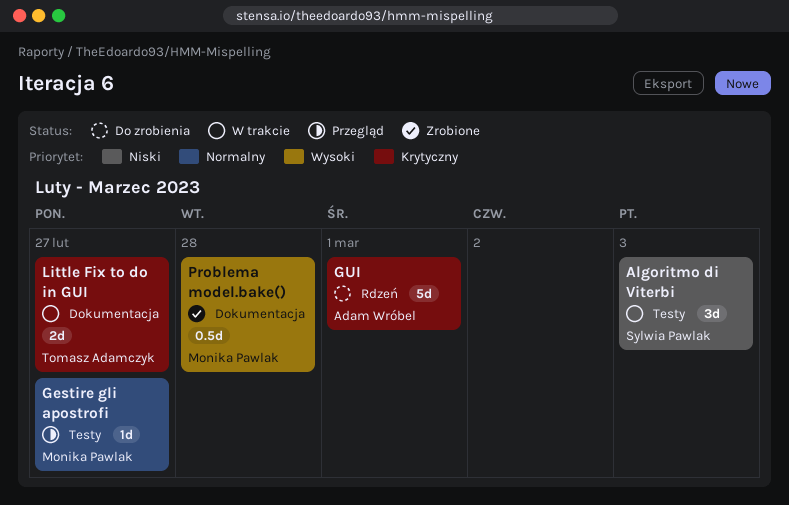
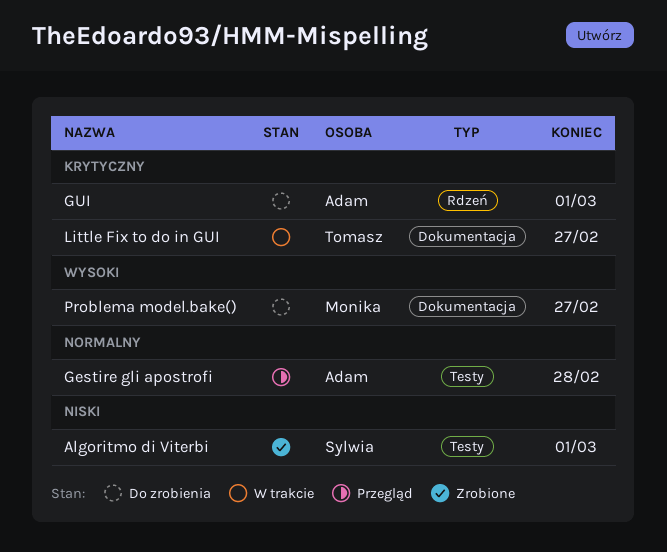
Algoritmo di Viterbi, status: W trakcie -> Zrobione
Algoritmo di Viterbi, due: Mar 3 -> Mar 1
Gestire gli apostrofi, owner: Monika Pawlak -> Adam Wróbel
Gestire gli apostrofi, due: Feb 27 -> Feb 28
Problema model.bake(), status: Zrobione -> Do zrobienia
Problema model.bake(), due: Feb 28 -> Feb 27

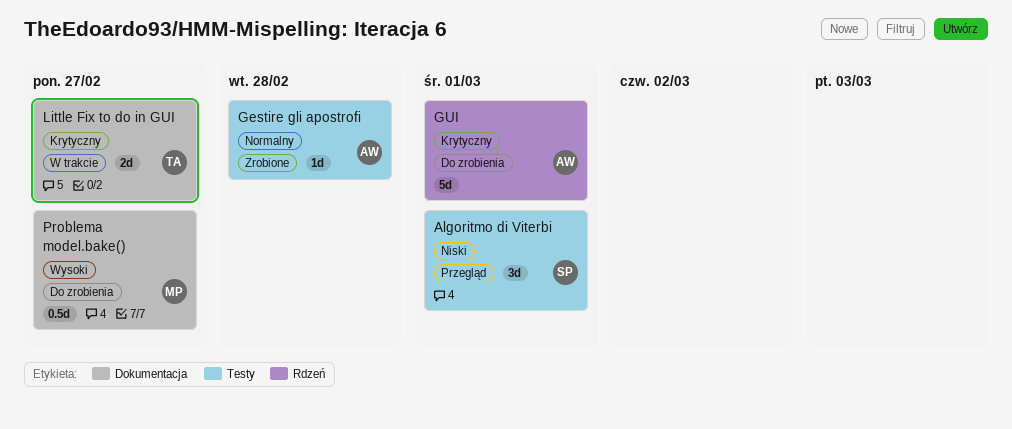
Algoritmo di Viterbi, status: Zrobione -> Przegląd
Gestire gli apostrofi, status: Przegląd -> Zrobione

